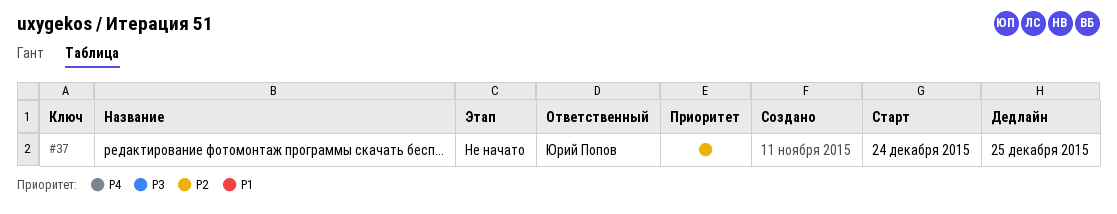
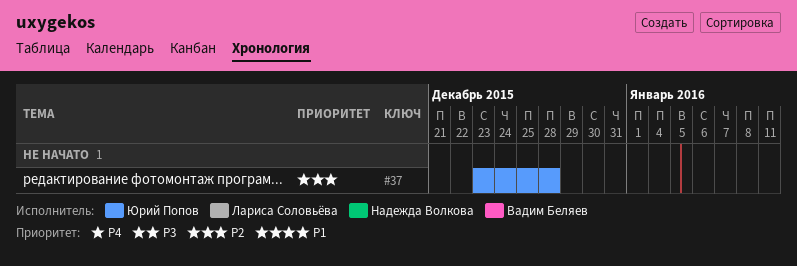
#37, start: Dec 24 -> Dec 23
#37, due: Dec 25 -> Dec 28

